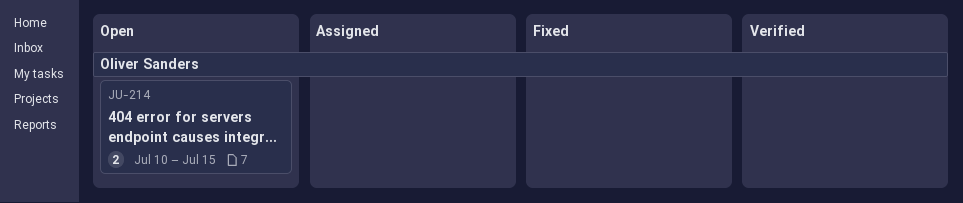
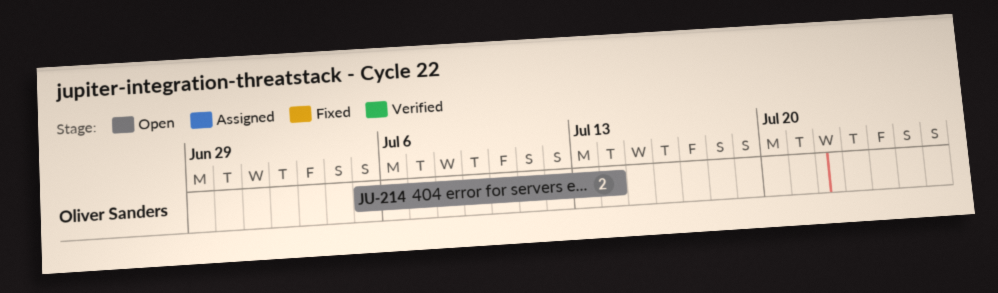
JU-214, start: Jul 10 -> Jul 5
JU-214, due: Jul 15 -> Jul 14

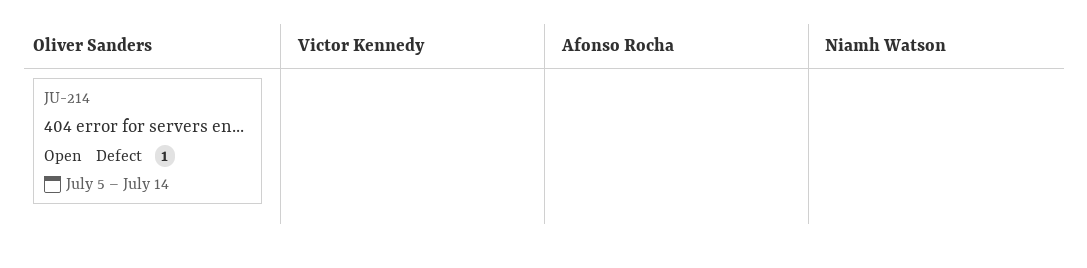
JU-214, estimate: 2 -> 1

